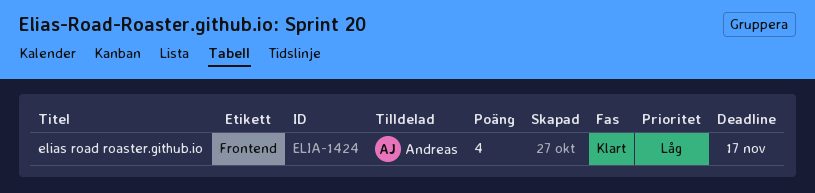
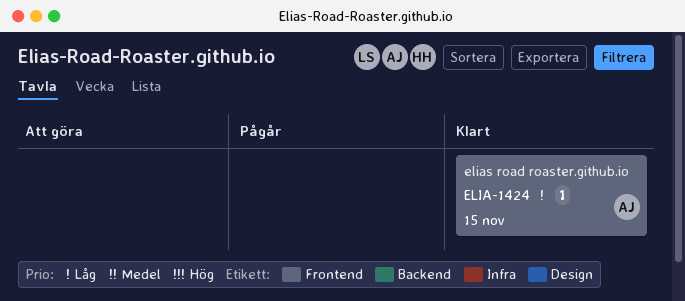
ELIA-1424, estimate: 4 -> 1
ELIA-1424, due: Nov 17 -> Nov 15

